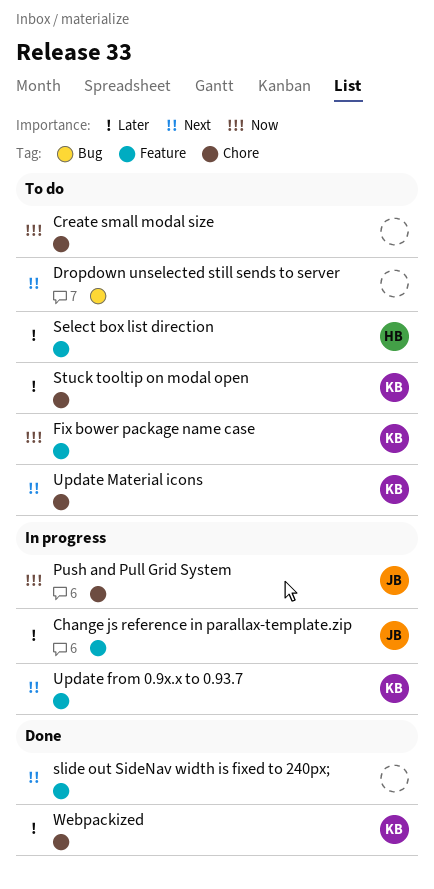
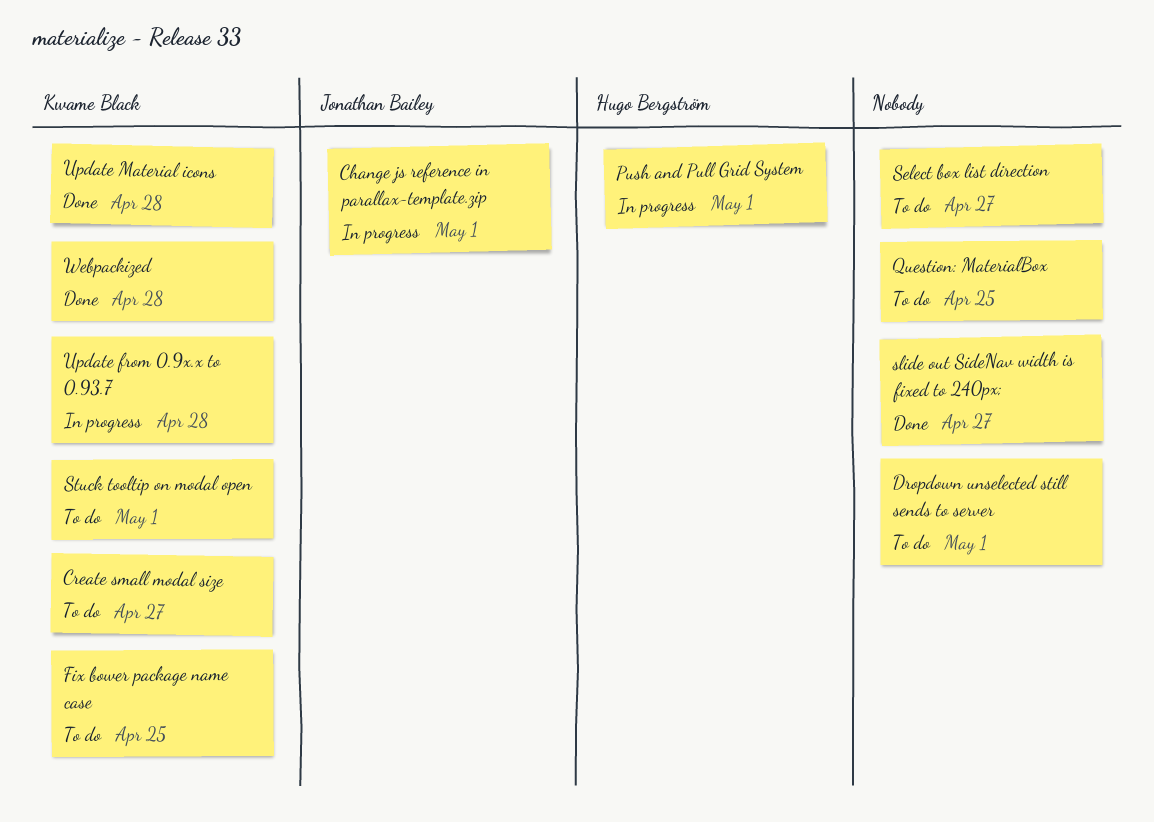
Create small modal size, owner: none -> Kwame Black
Push and Pull Grid System, owner: Jonathan Bailey -> Hugo Bergström
Question: MaterialBox: none -> present
Select box list direction, owner: Hugo Bergström -> none
Update Material icons, status: To do -> Done

